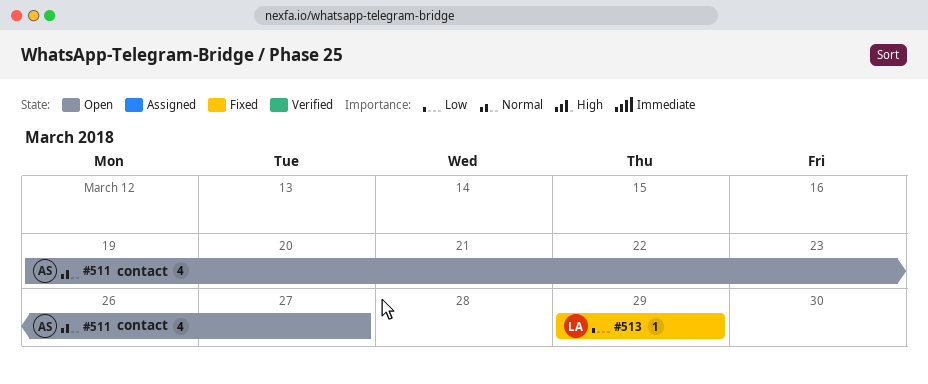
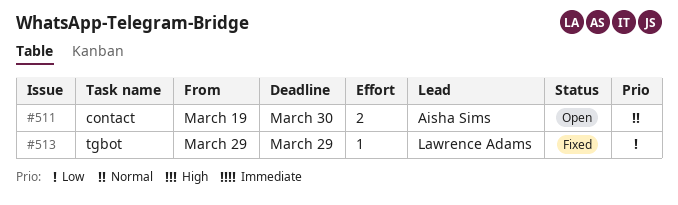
#511, estimate: 4 -> 2
#511, due: Mar 27 -> Mar 30

